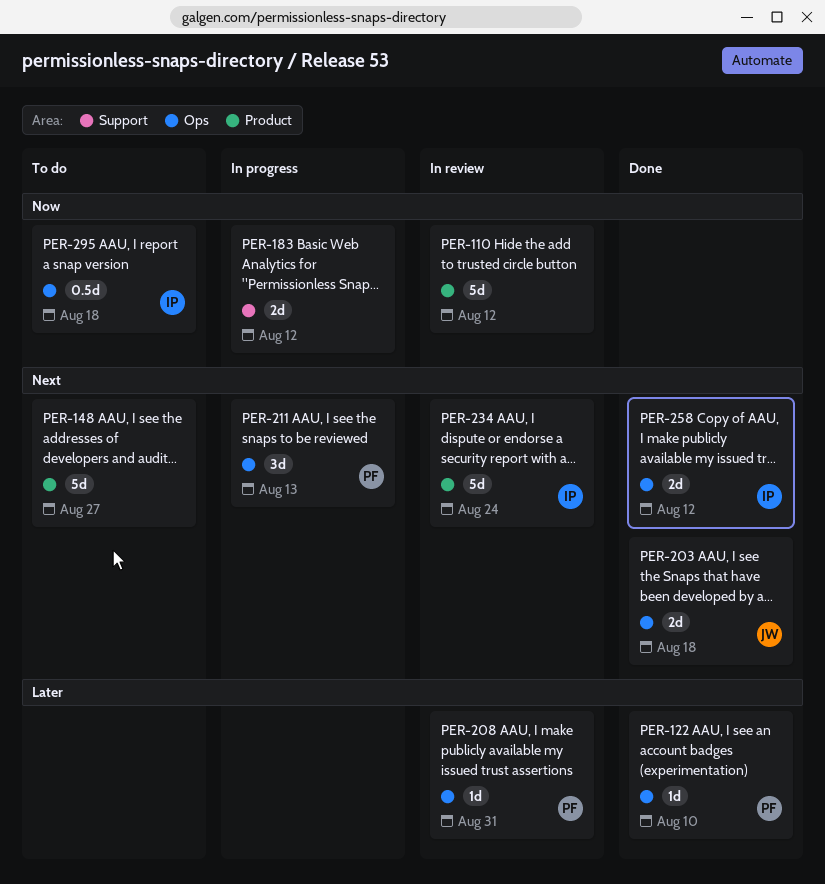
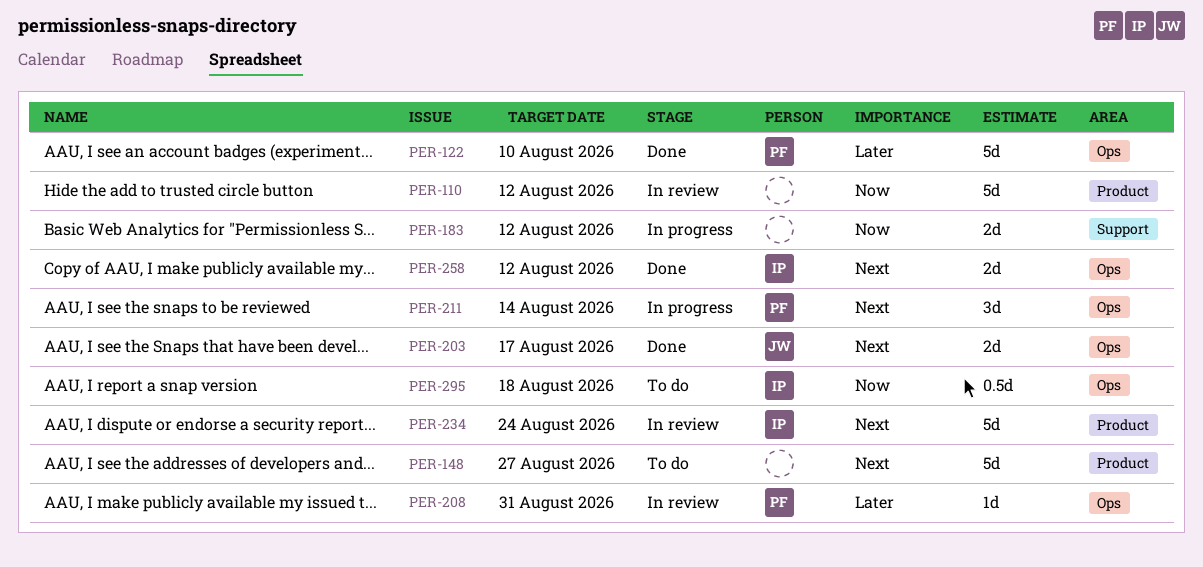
PER-122, estimate: 1d -> 5d
PER-203, due: Aug 18 -> Aug 17
PER-211, due: Aug 13 -> Aug 14

